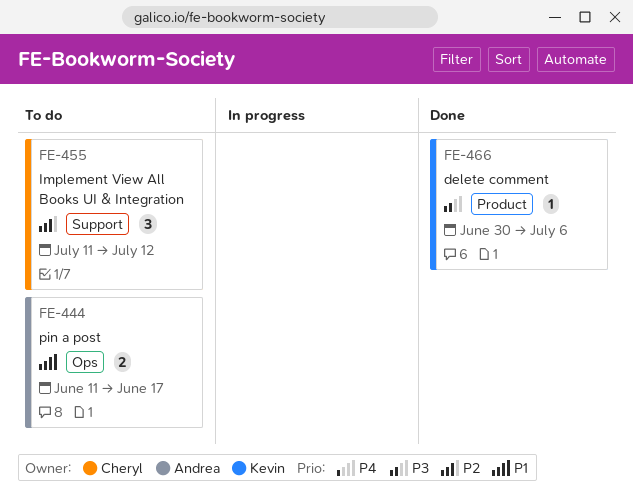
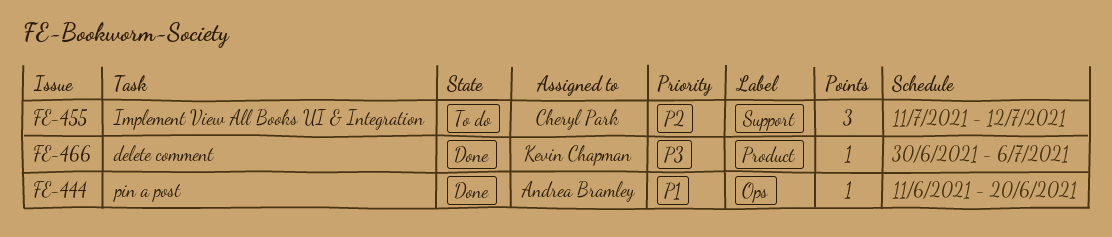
FE-444, status: To do -> Done
FE-444, estimate: 2 -> 1
FE-444, due: Jun 17 -> Jun 20

